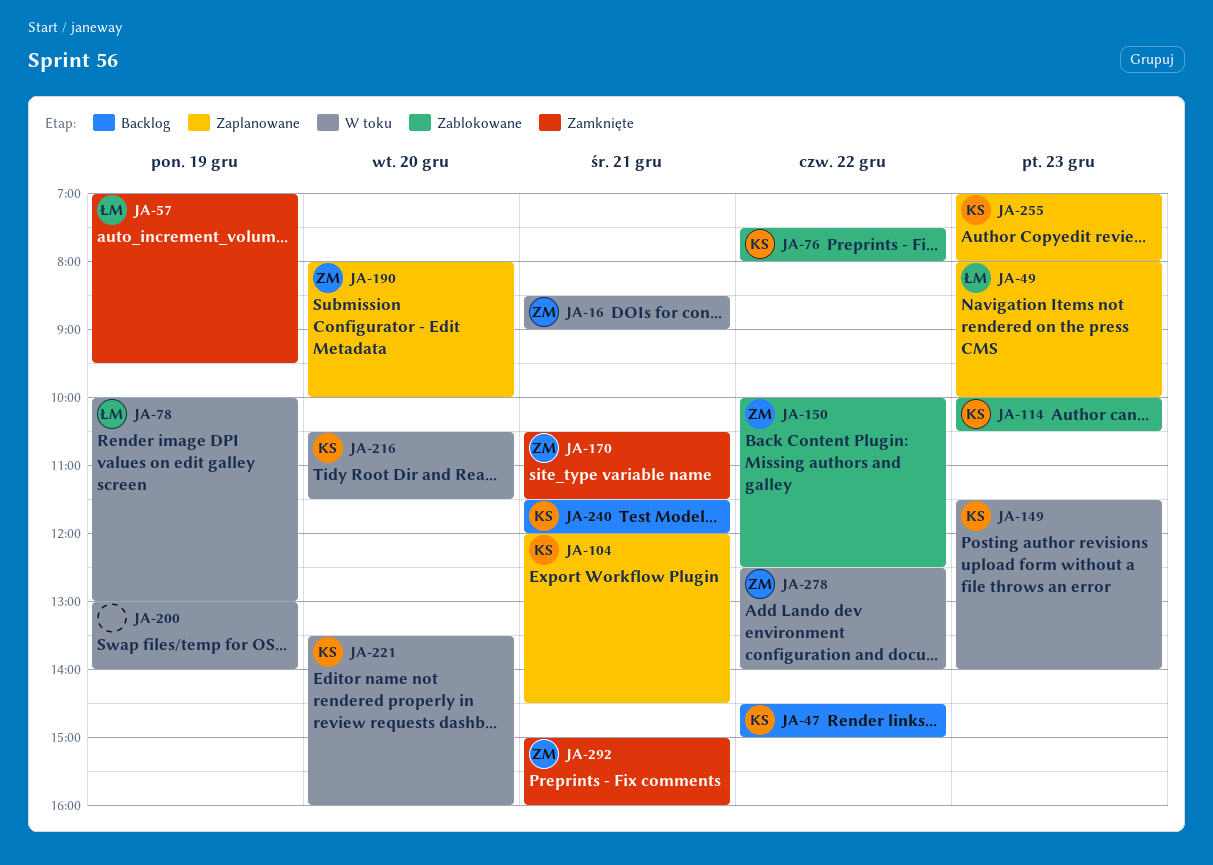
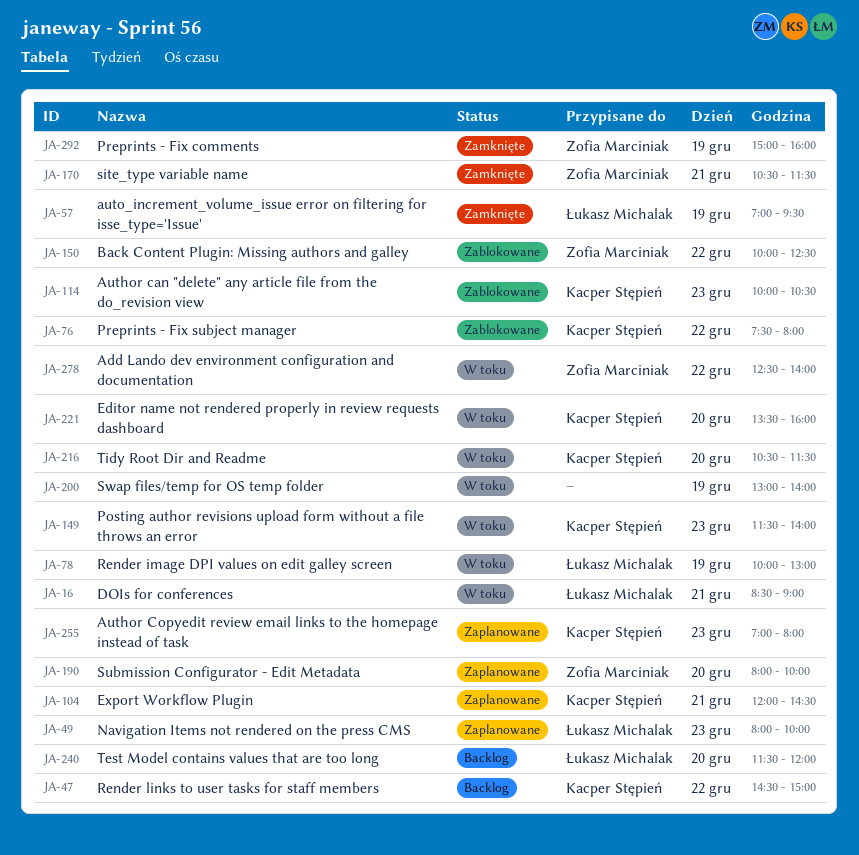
JA-16, owner: Zofia Marciniak -> Łukasz Michalak
JA-240, owner: Kacper Stępień -> Łukasz Michalak
JA-240, day: Dec 21 -> Dec 20
JA-292, day: Dec 21 -> Dec 19

